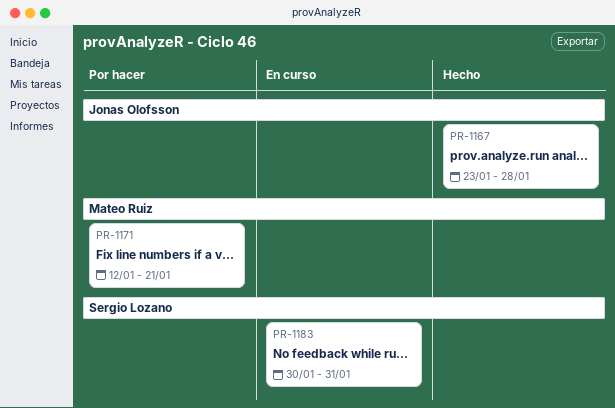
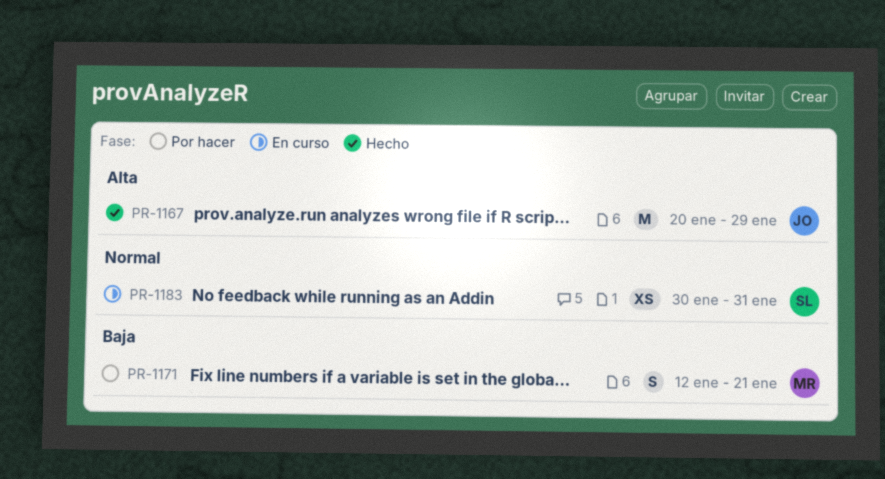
PR-1167, start: Jan 23 -> Jan 20
PR-1167, due: Jan 28 -> Jan 29

